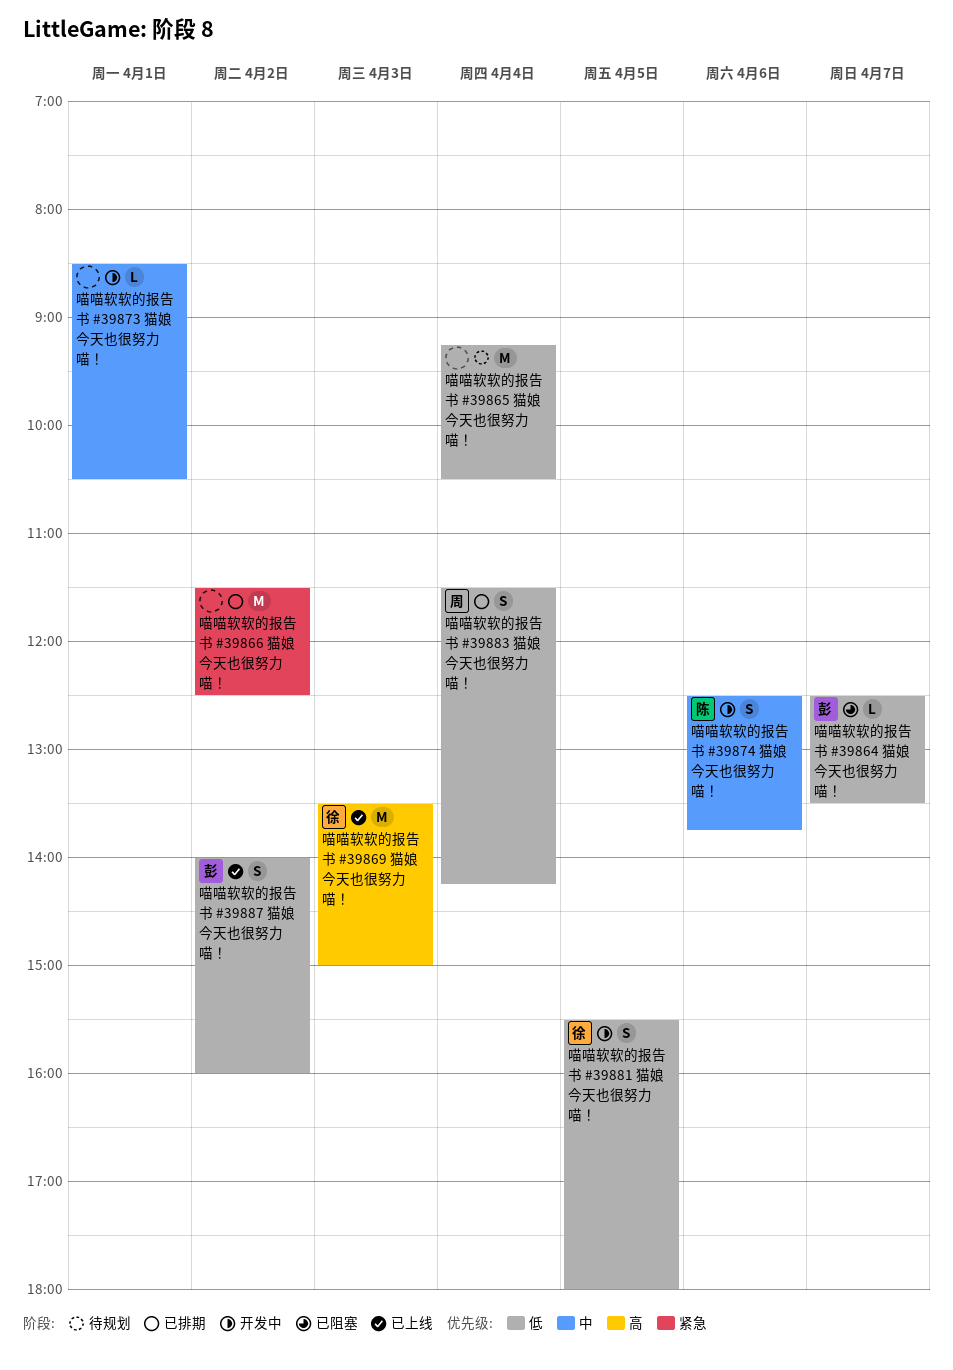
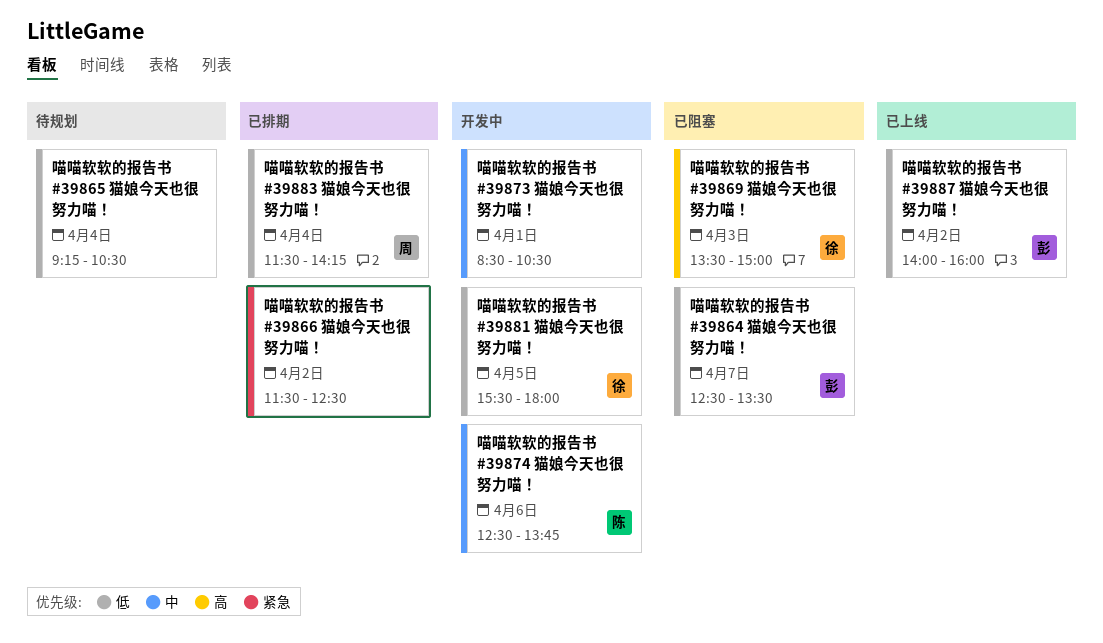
喵喵软软的报告书 #39869 猫娘今天也很努力喵！, status: 已上线 -> 已阻塞

